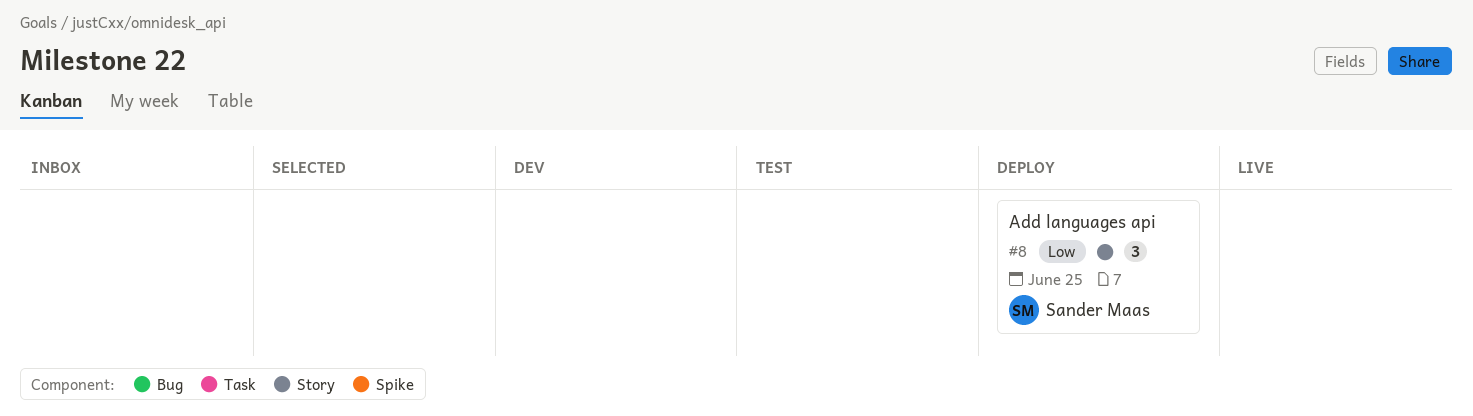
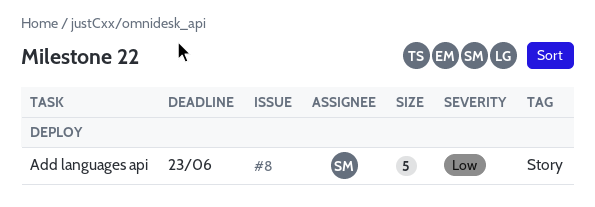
#8, estimate: 3 -> 5
#8, due: Jun 25 -> Jun 23

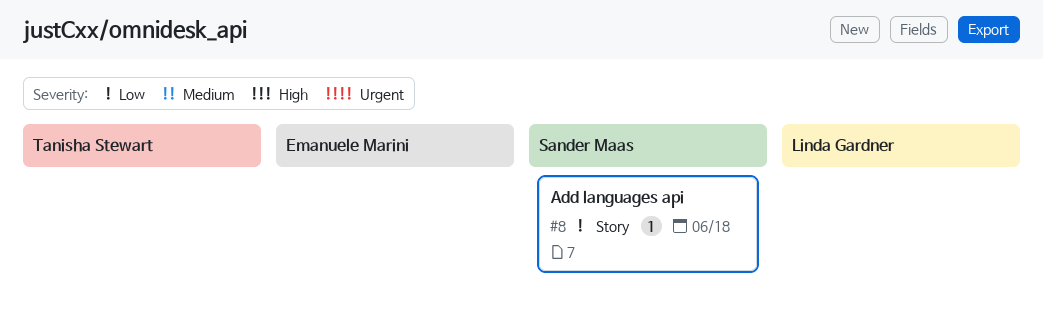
#8, estimate: 5 -> 1
#8, due: Jun 23 -> Jun 18

